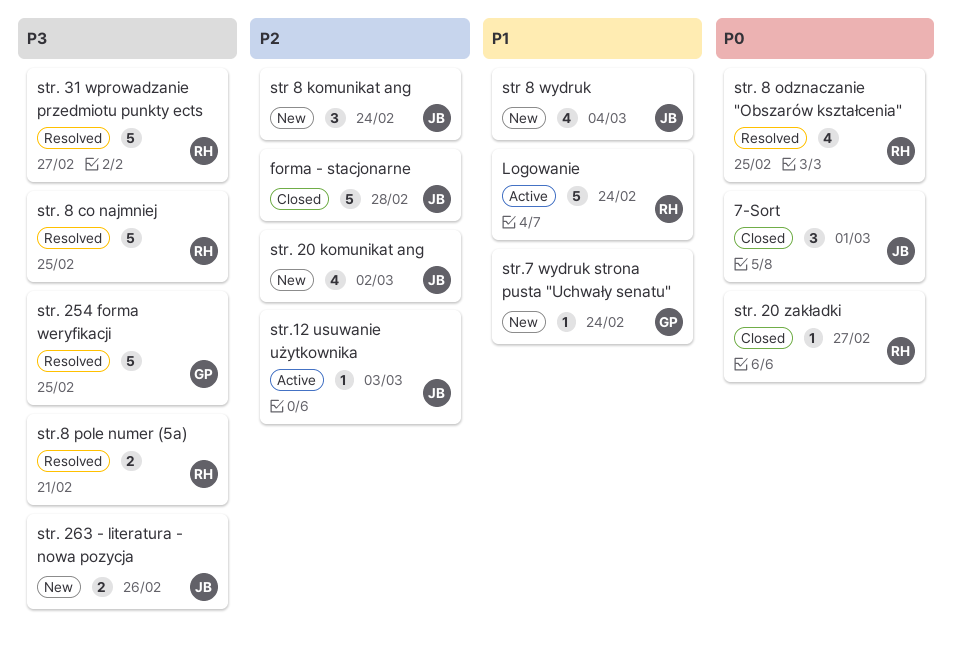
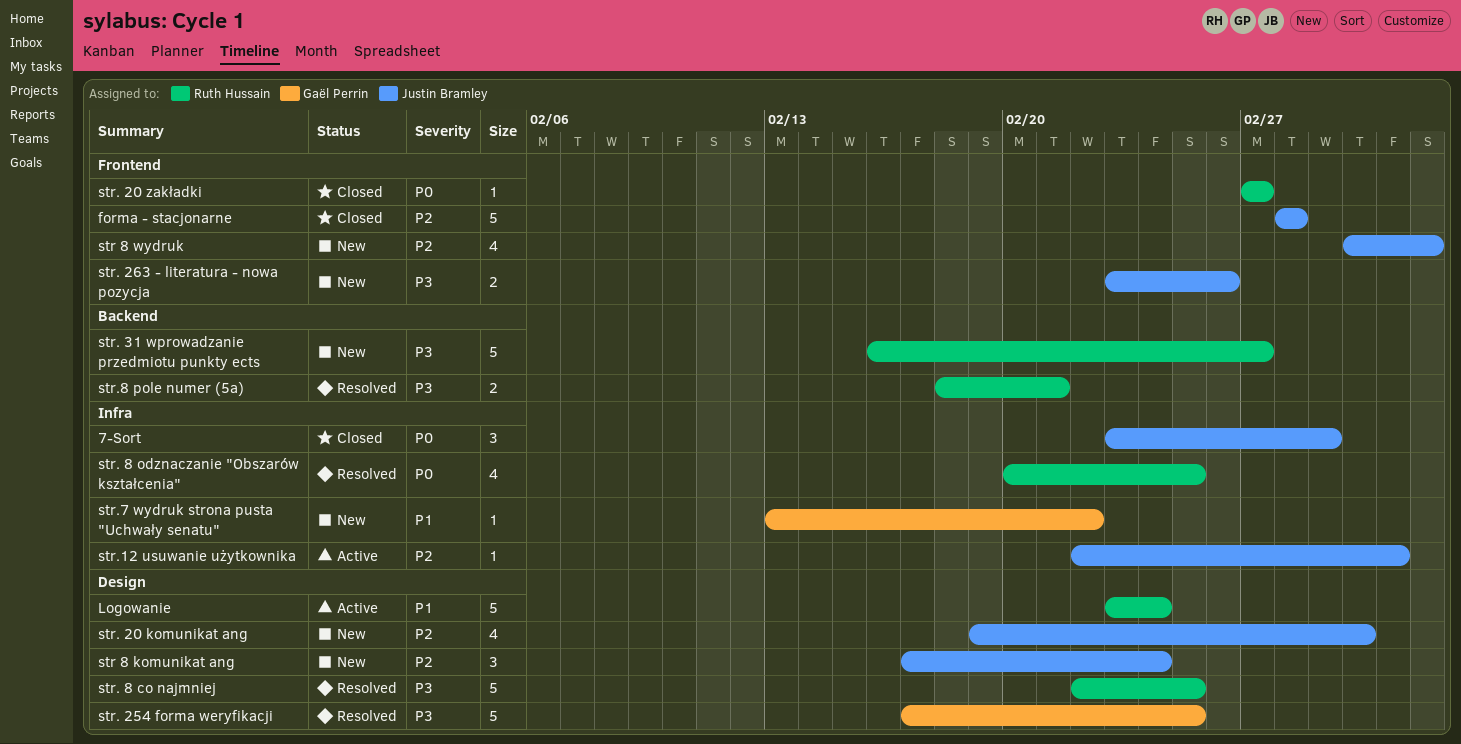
str 8 wydruk, priority: P1 -> P2
str. 31 wprowadzanie przedmiotu punkty ects, status: Resolved -> New
str.7 wydruk strona pusta "Uchwały senatu", due: Feb 24 -> Feb 22

